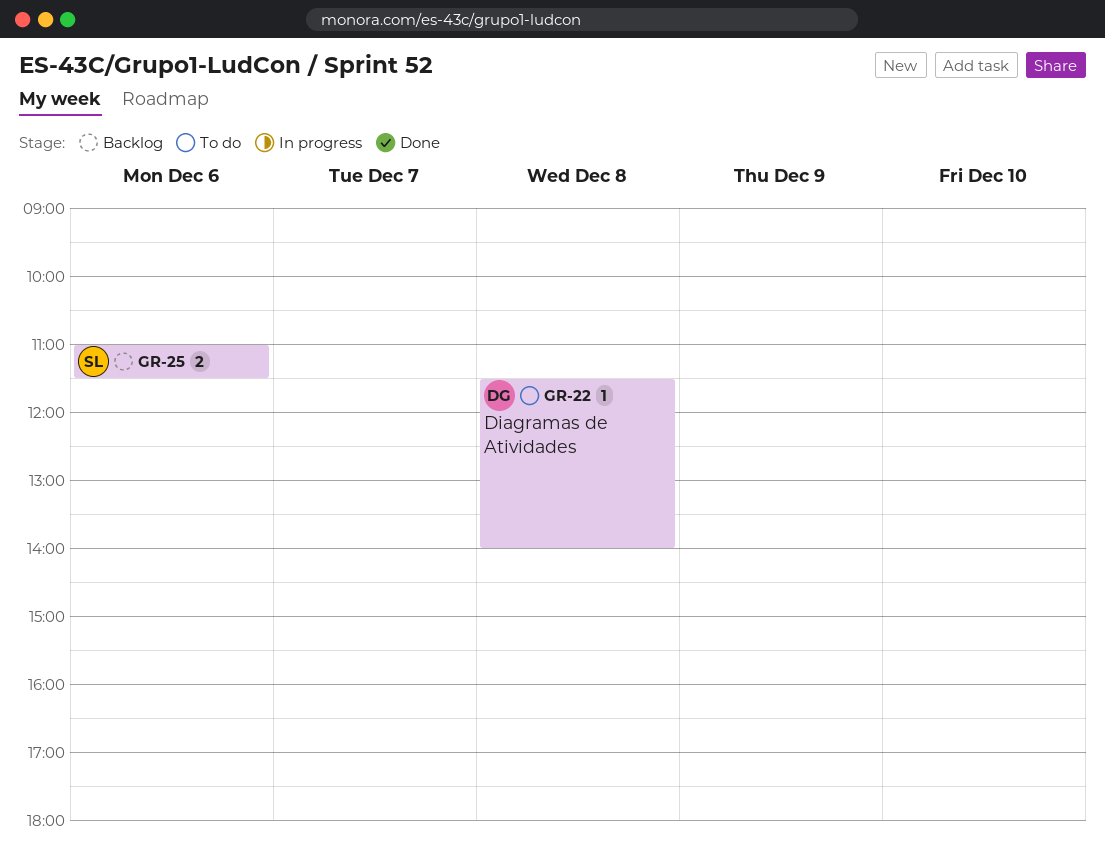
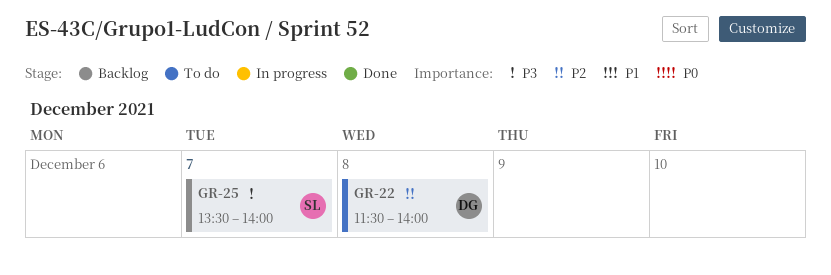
GR-25, day: Dec 6 -> Dec 7
GR-25, begins: 11:00 -> 13:30
GR-25, ends: 11:30 -> 14:00

